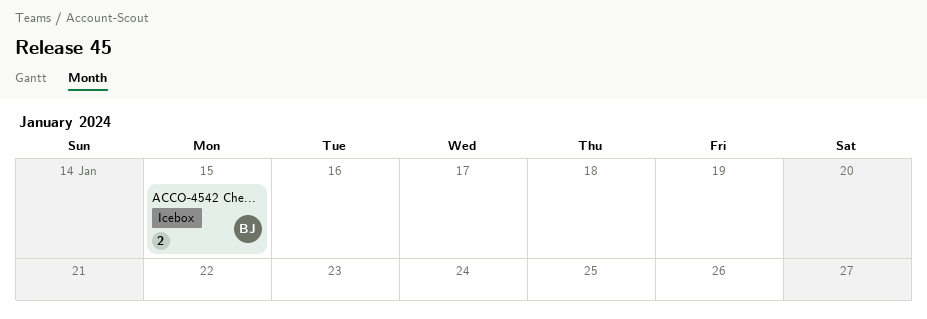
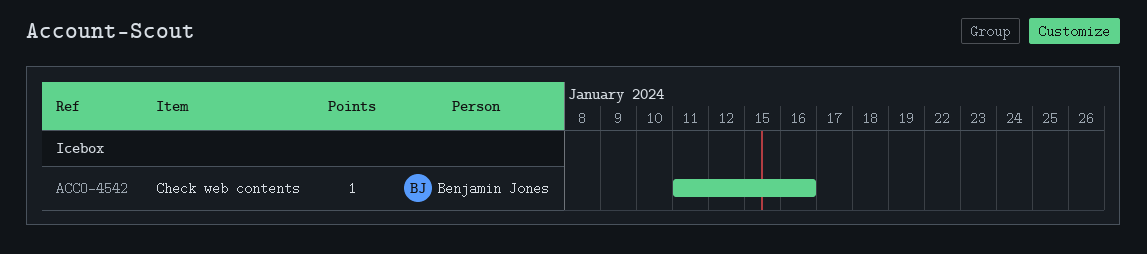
ACCO-4542, estimate: 2 -> 1
ACCO-4542, due: Jan 15 -> Jan 16

